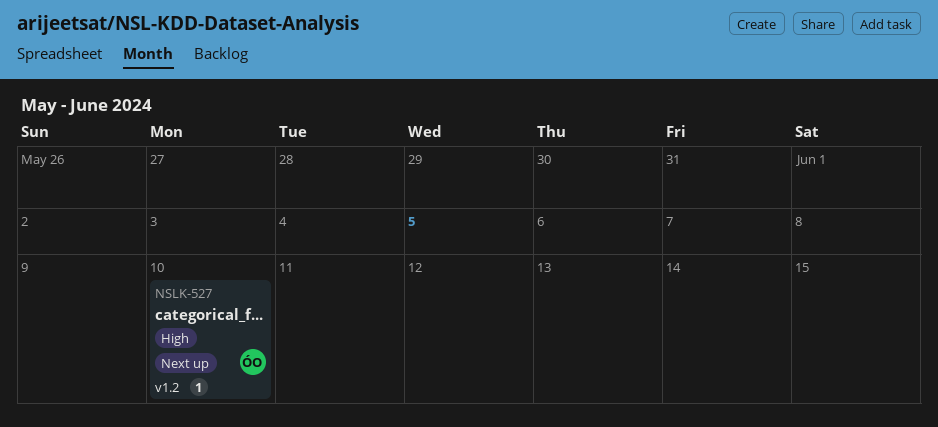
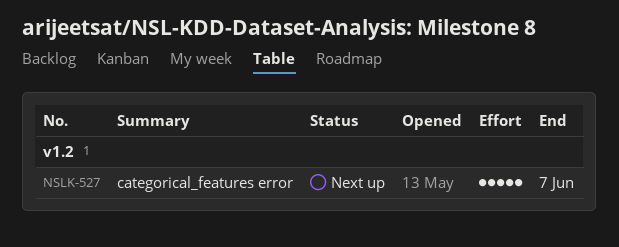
NSLK-527, estimate: 1 -> 5
NSLK-527, due: Jun 10 -> Jun 7

